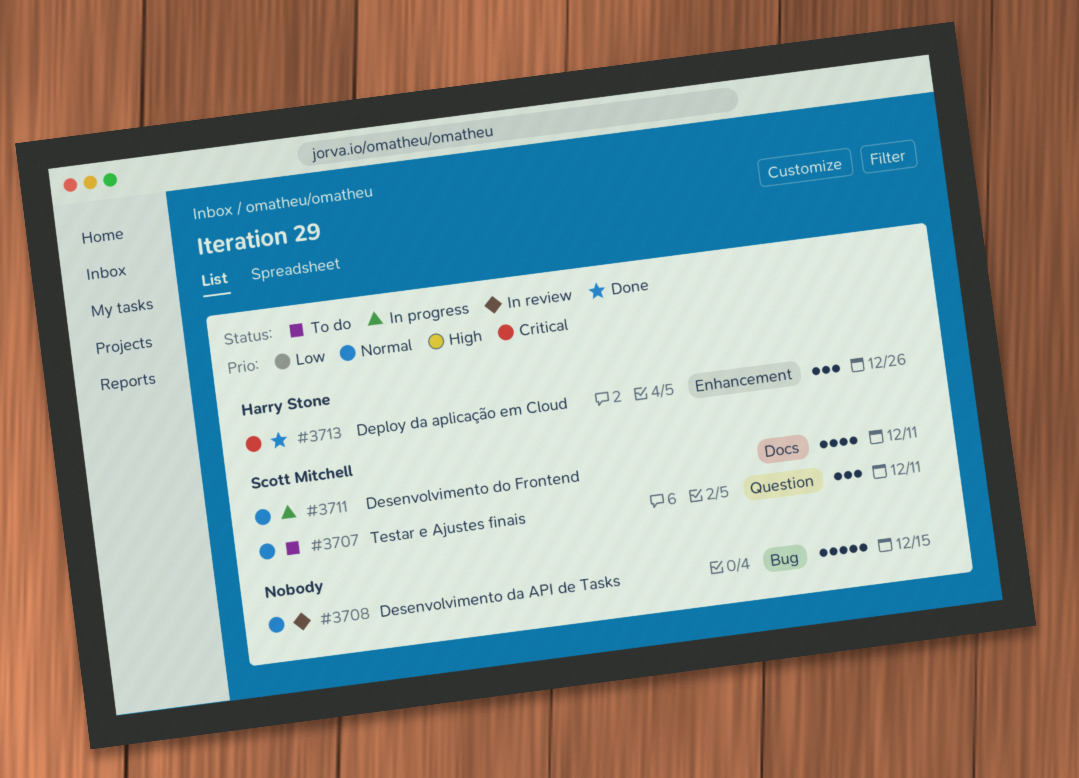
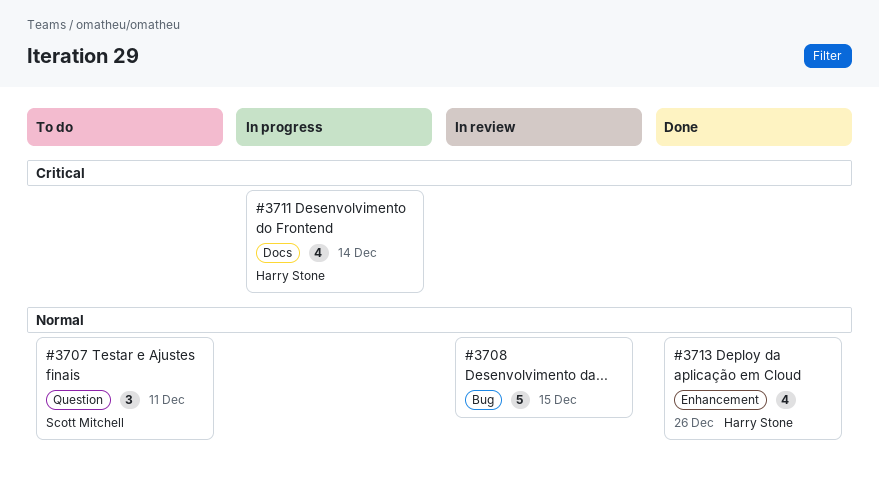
#3711, owner: Scott Mitchell -> Harry Stone
#3711, priority: Normal -> Critical
#3711, due: Dec 11 -> Dec 14
#3713, priority: Critical -> Normal
#3713, estimate: 3 -> 4

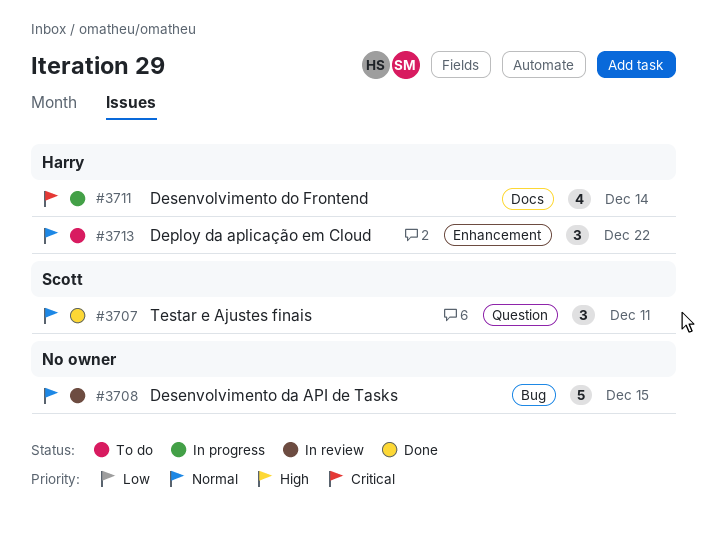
#3707, status: To do -> Done
#3713, status: Done -> To do
#3713, estimate: 4 -> 3
#3713, due: Dec 26 -> Dec 22

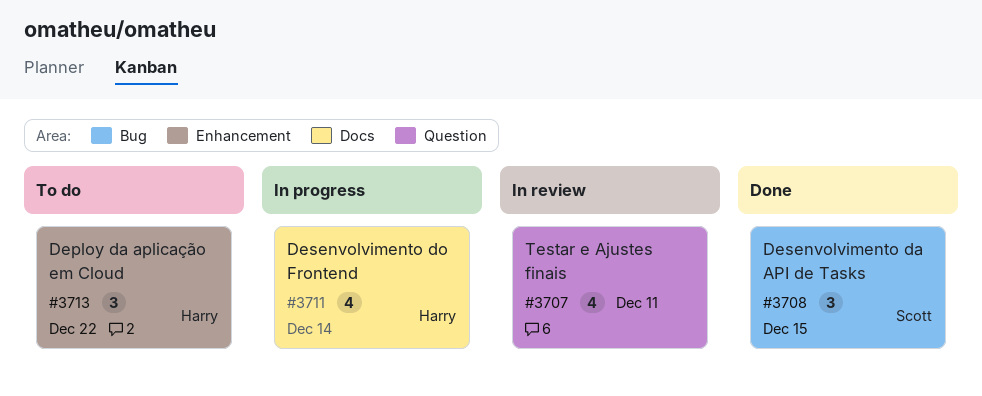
#3707, status: Done -> In review
#3707, owner: Scott -> none
#3707, estimate: 3 -> 4
#3708, status: In review -> Done
#3708, owner: none -> Scott
#3708, estimate: 5 -> 3

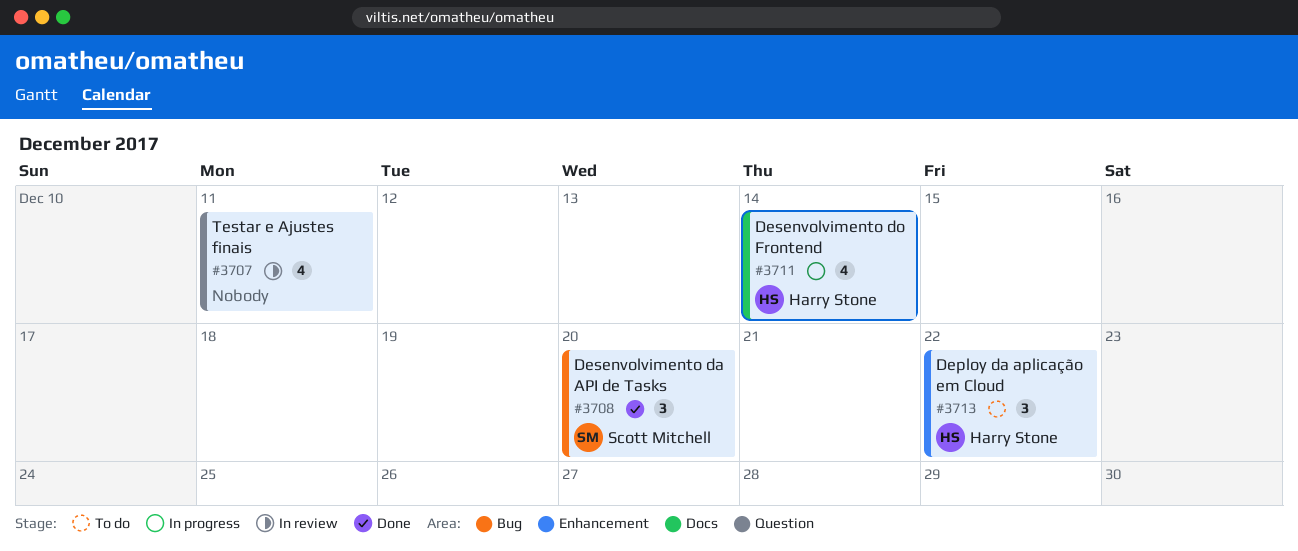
#3708, due: Dec 15 -> Dec 20

